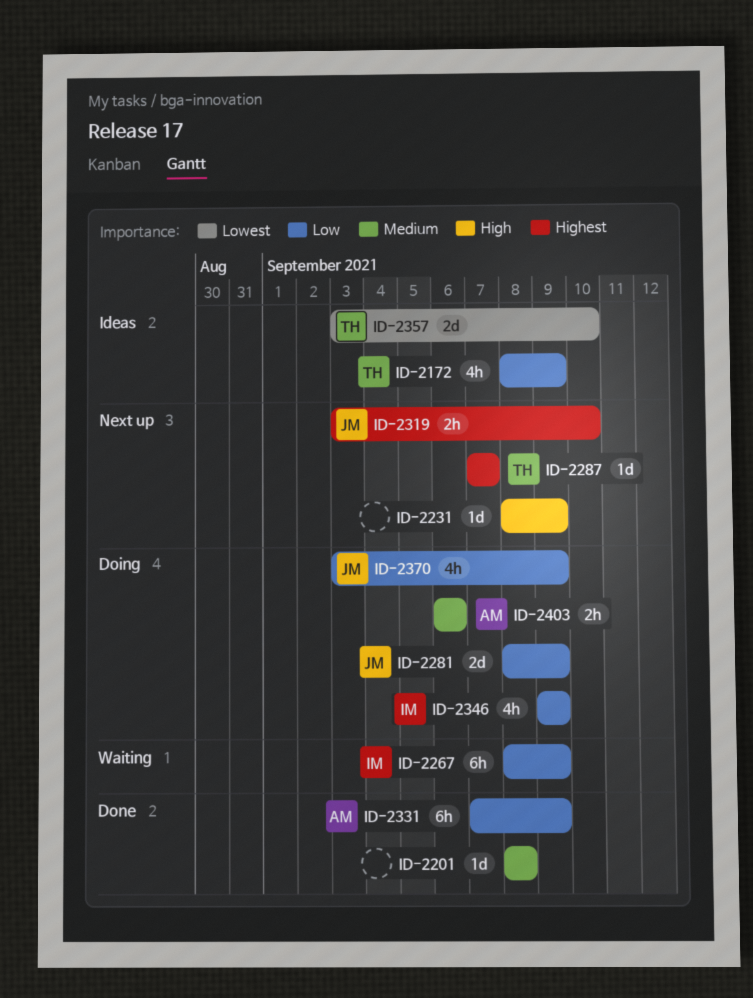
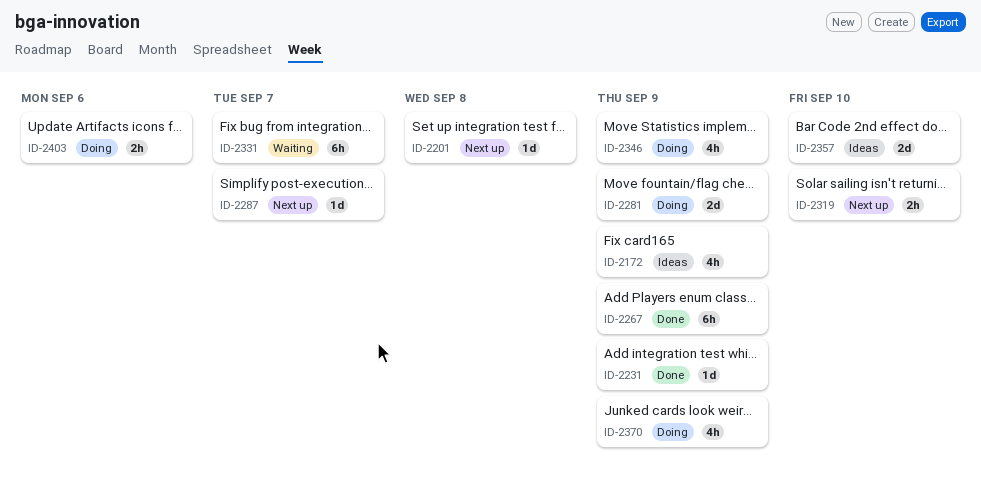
ID-2201, status: Done -> Next up
ID-2231, status: Next up -> Done
ID-2267, status: Waiting -> Done
ID-2331, status: Done -> Waiting
ID-2331, due: Sep 9 -> Sep 7

